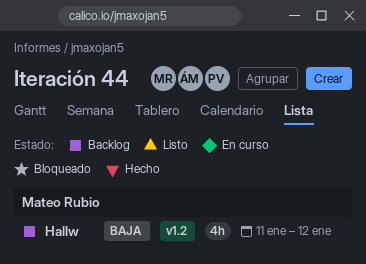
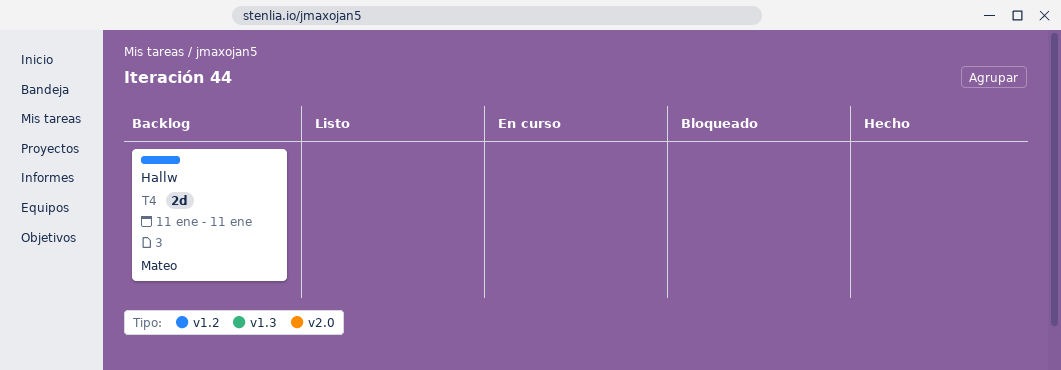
Hallw, estimate: 4h -> 2d
Hallw, due: Jan 12 -> Jan 11

